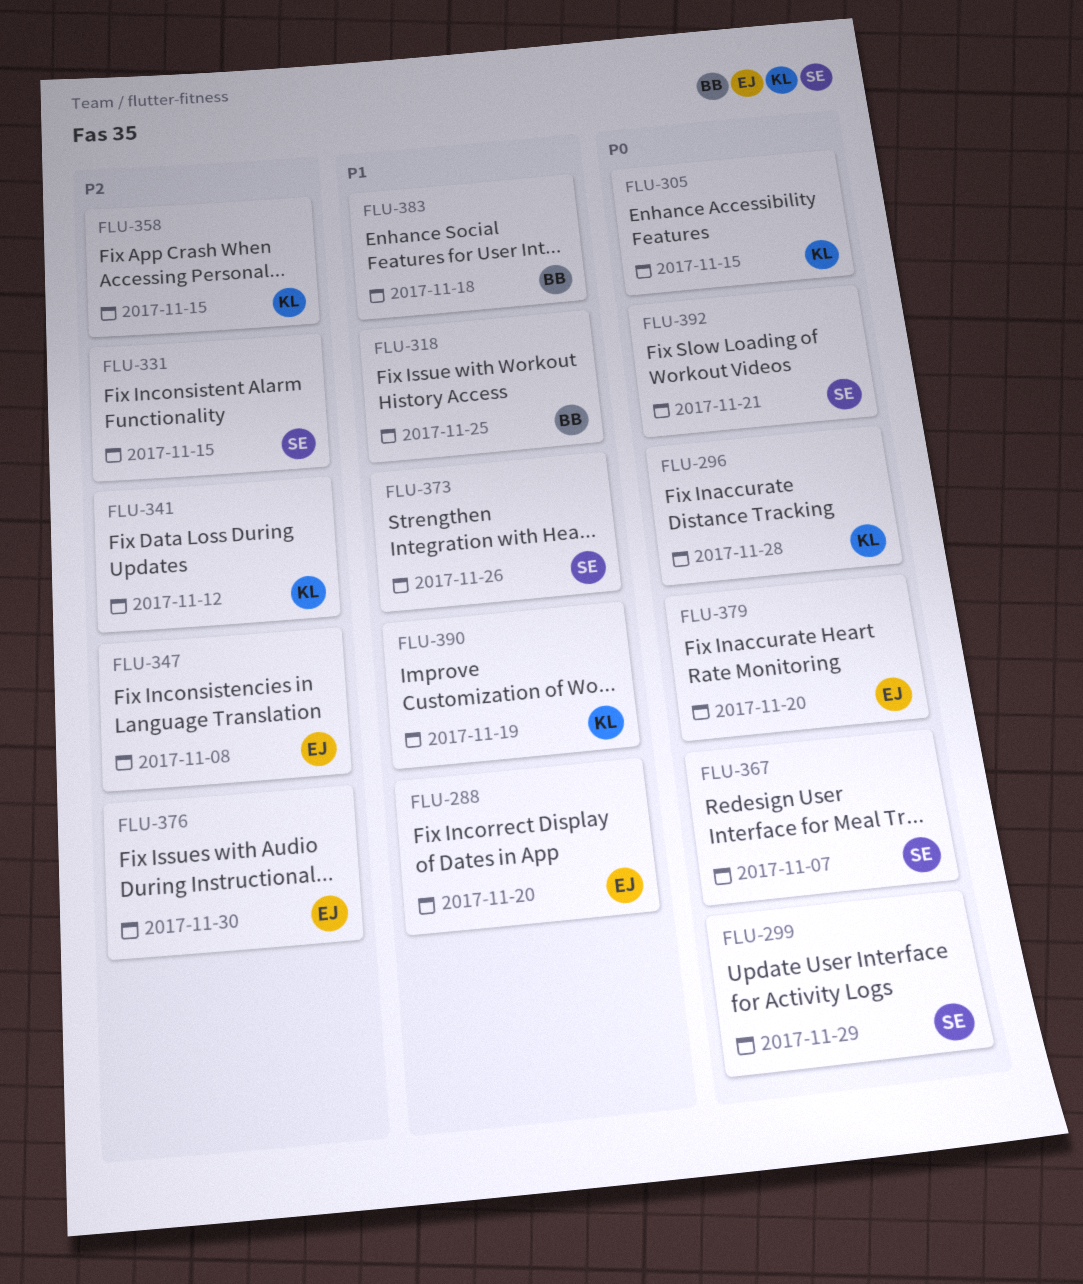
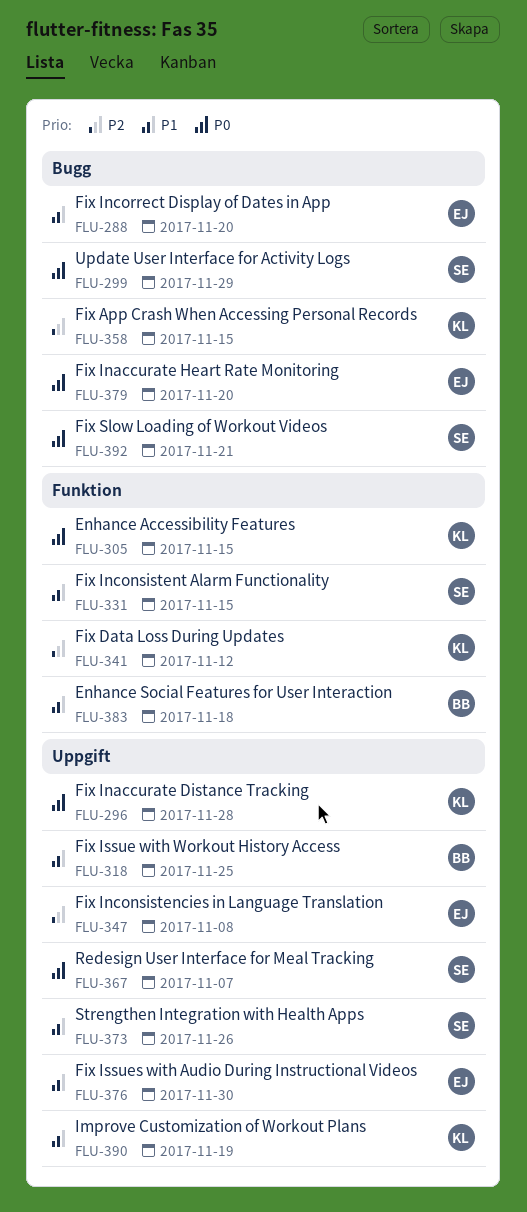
FLU-331, priority: P2 -> P1
FLU-376, priority: P2 -> P1

